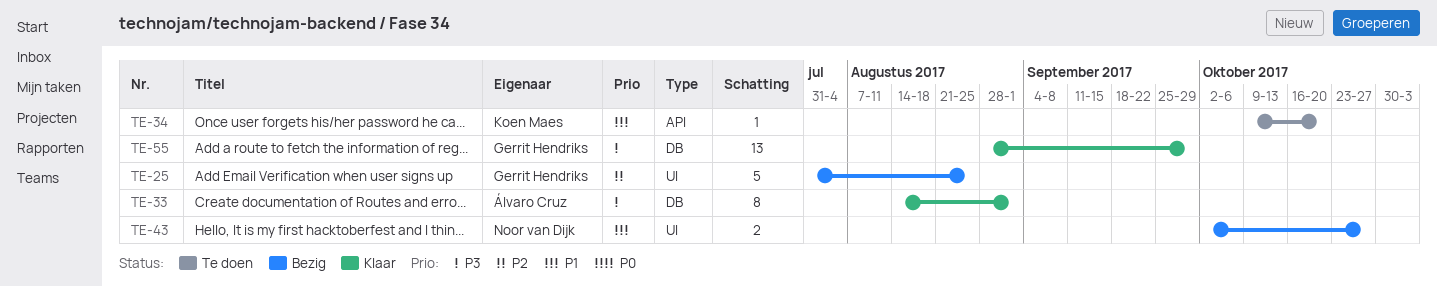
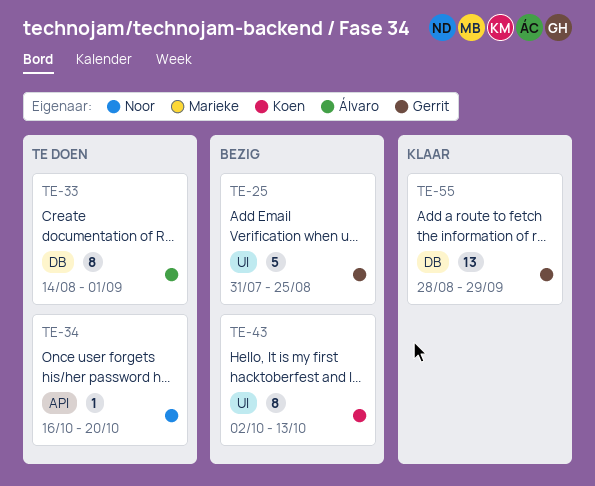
TE-33, status: Klaar -> Te doen
TE-34, owner: Koen Maes -> Noor van Dijk
TE-34, start: Oct 9 -> Oct 16
TE-43, owner: Noor van Dijk -> Koen Maes
TE-43, estimate: 2 -> 8
TE-43, due: Oct 27 -> Oct 13

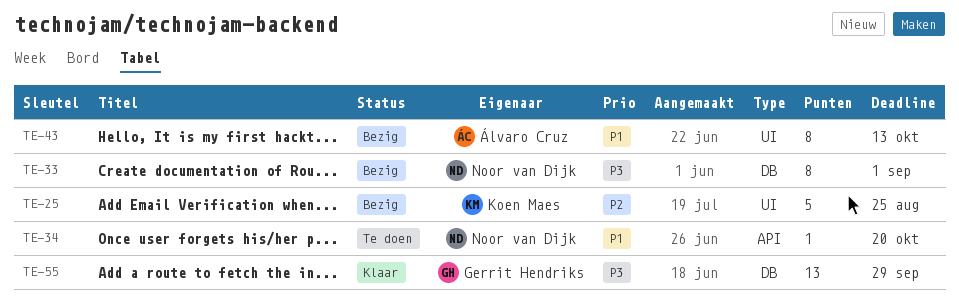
TE-25, owner: Gerrit Hendriks -> Koen Maes
TE-33, status: Te doen -> Bezig
TE-33, owner: Álvaro Cruz -> Noor van Dijk
TE-43, owner: Koen Maes -> Álvaro Cruz

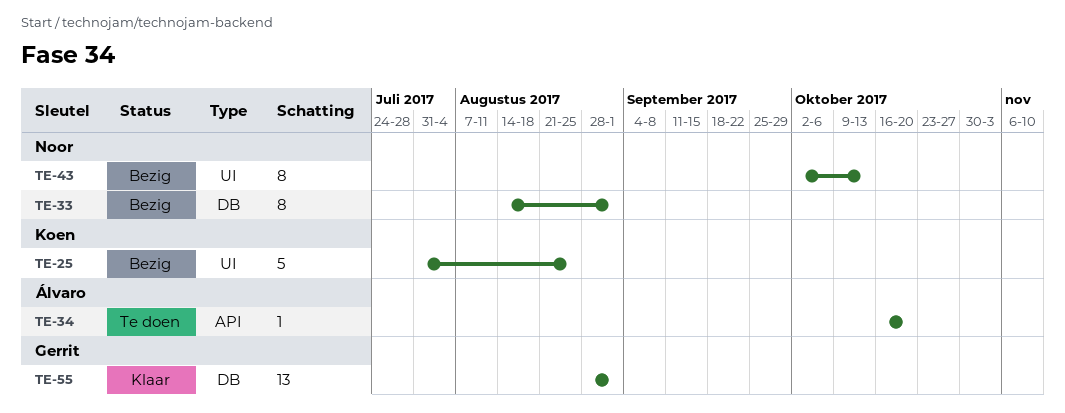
TE-34, owner: Noor van Dijk -> Álvaro Cruz
TE-43, owner: Álvaro Cruz -> Noor van Dijk
TE-55, due: Sep 29 -> Sep 1

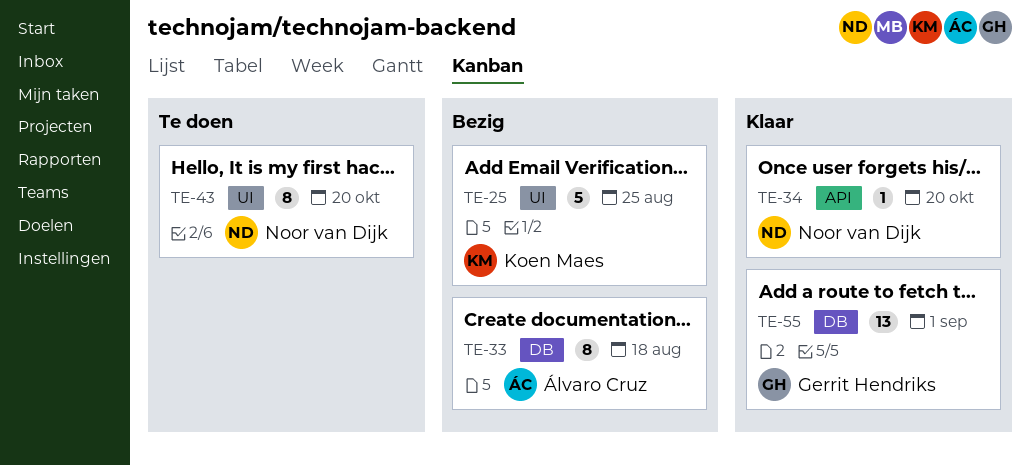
TE-33, owner: Noor van Dijk -> Álvaro Cruz
TE-33, due: Sep 1 -> Aug 18
TE-34, status: Te doen -> Klaar
TE-34, owner: Álvaro Cruz -> Noor van Dijk
TE-43, status: Bezig -> Te doen
TE-43, due: Oct 13 -> Oct 20

